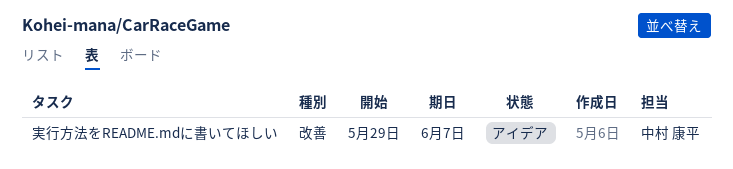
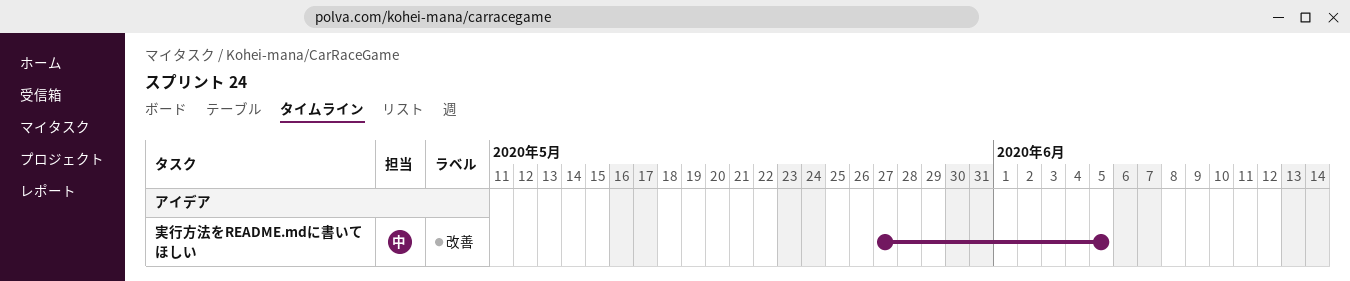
実行方法をREADME.mdに書いてほしい, start: May 29 -> May 27
実行方法をREADME.mdに書いてほしい, due: Jun 7 -> Jun 5

